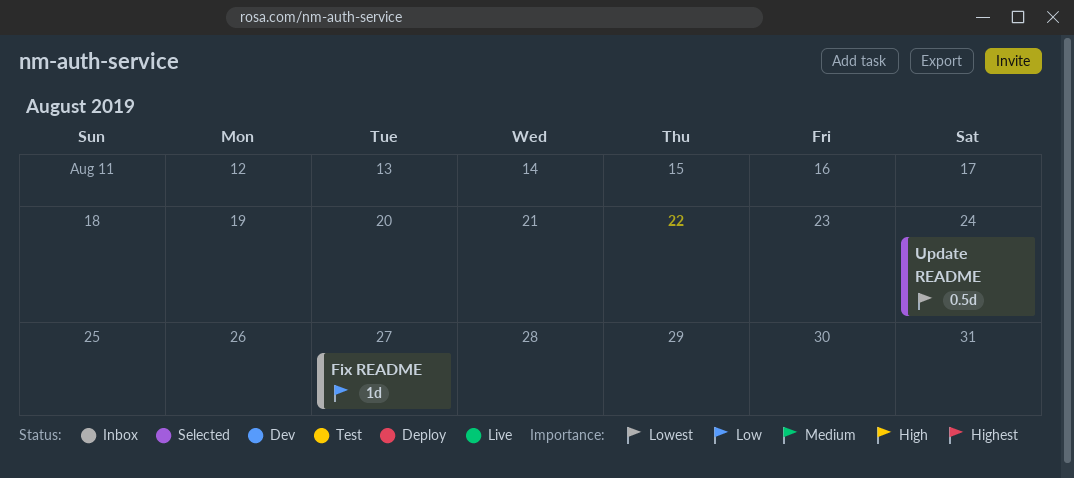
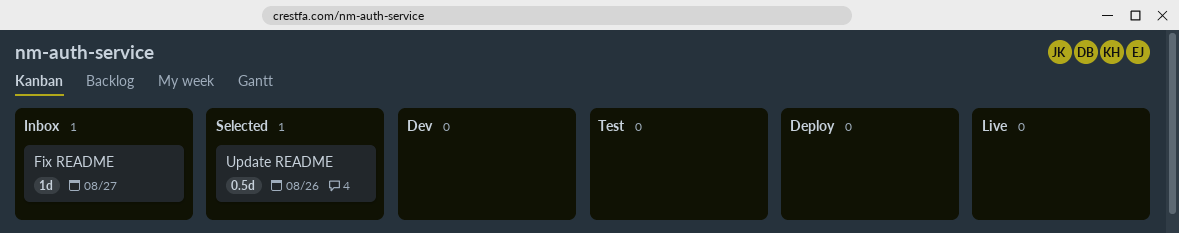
Update README, due: Aug 24 -> Aug 26

